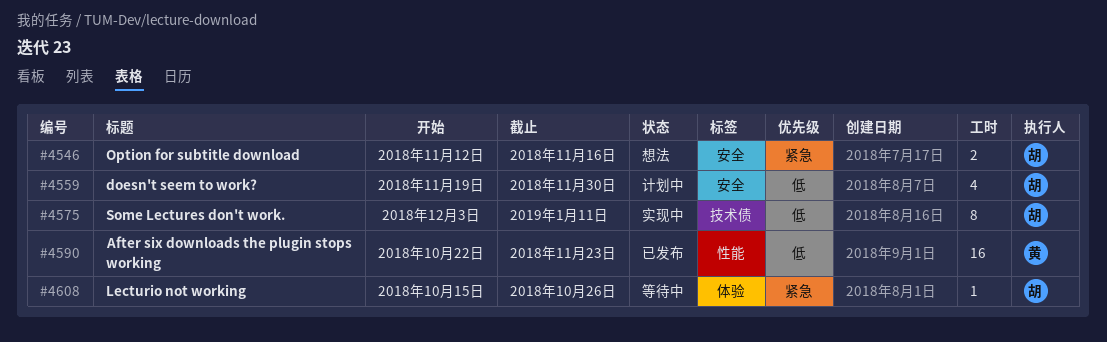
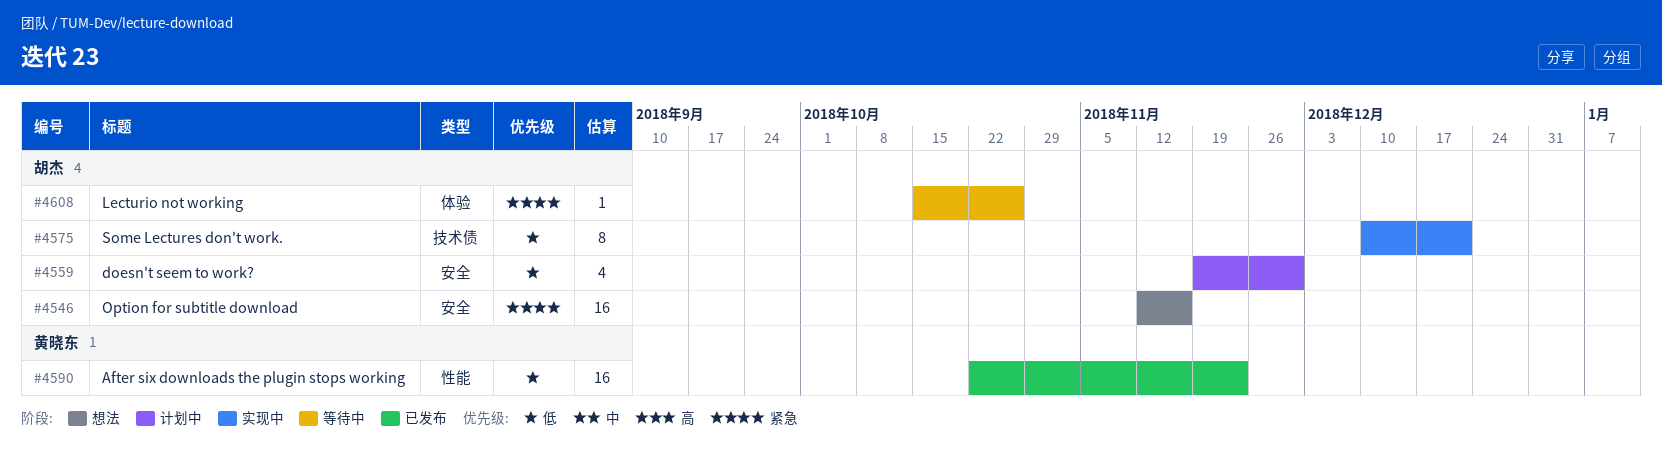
#4546, estimate: 2 -> 16
#4575, start: Dec 3 -> Dec 10
#4575, due: Jan 11 -> Dec 21

